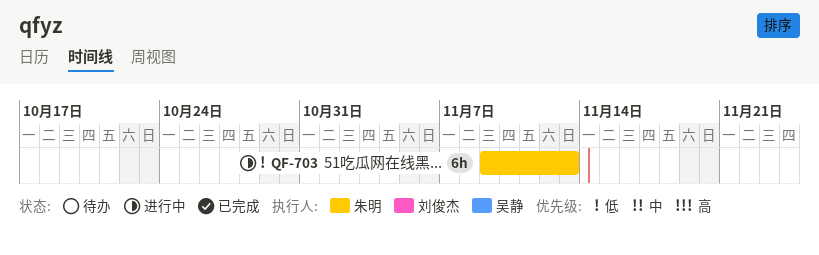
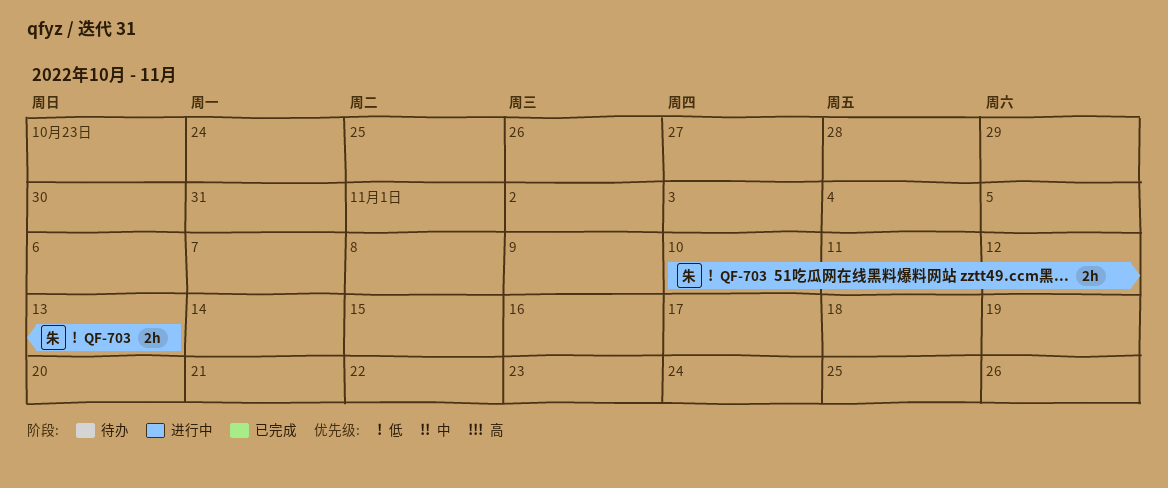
QF-703, estimate: 6h -> 2h
QF-703, start: Nov 9 -> Nov 10

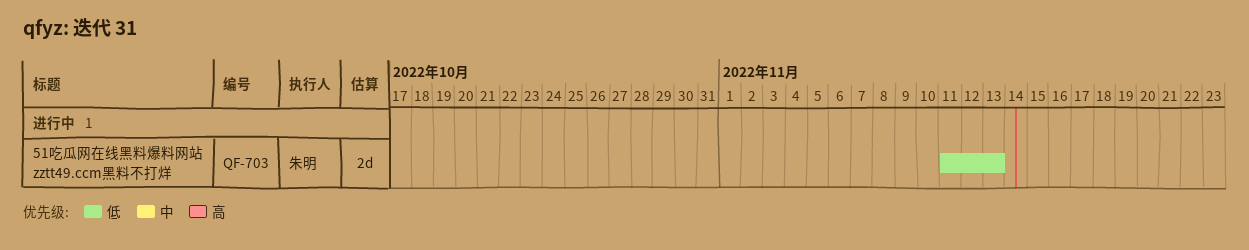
QF-703, estimate: 2h -> 2d
QF-703, start: Nov 10 -> Nov 11

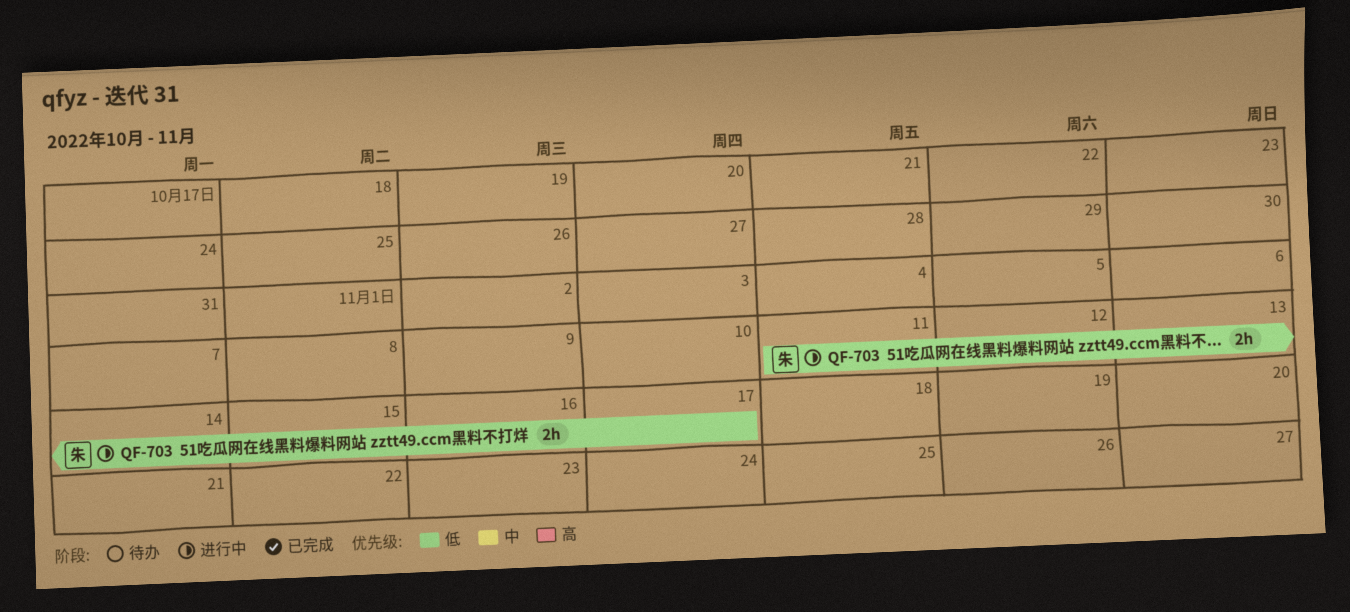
QF-703, estimate: 2d -> 2h
QF-703, due: Nov 13 -> Nov 17

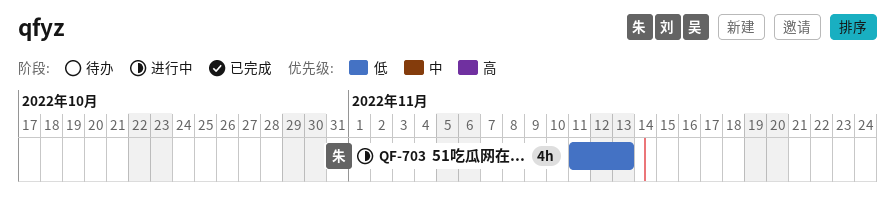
QF-703, estimate: 2h -> 4h
QF-703, due: Nov 17 -> Nov 13

